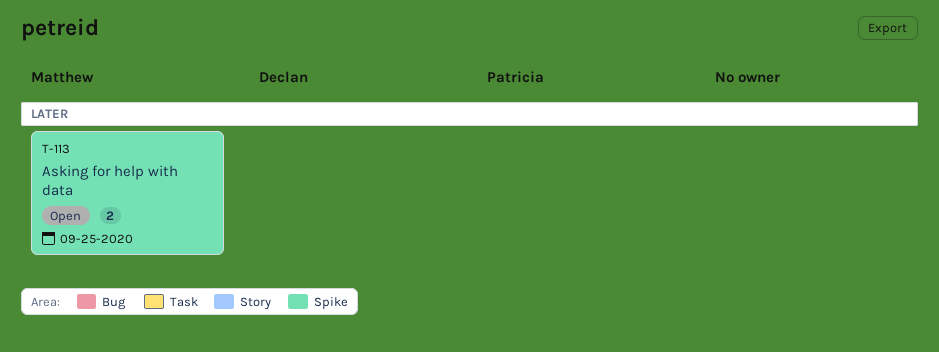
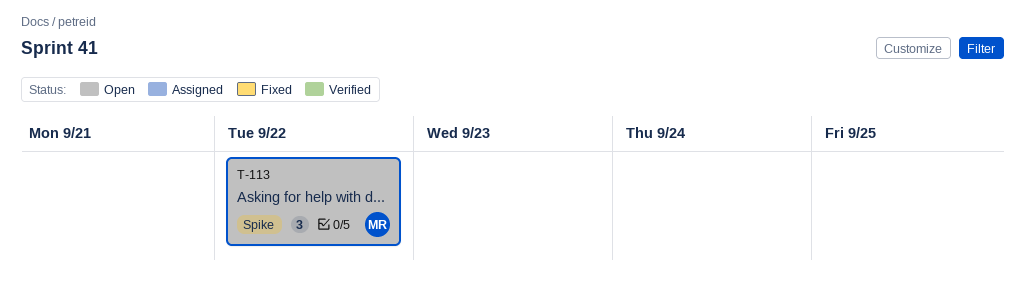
T-113, estimate: 2 -> 3
T-113, due: Sep 25 -> Sep 22

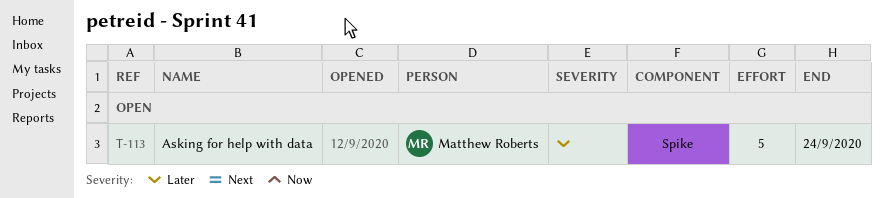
T-113, estimate: 3 -> 5
T-113, due: Sep 22 -> Sep 24

